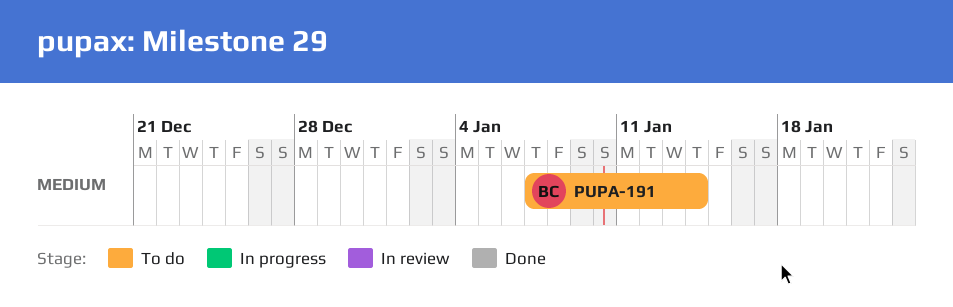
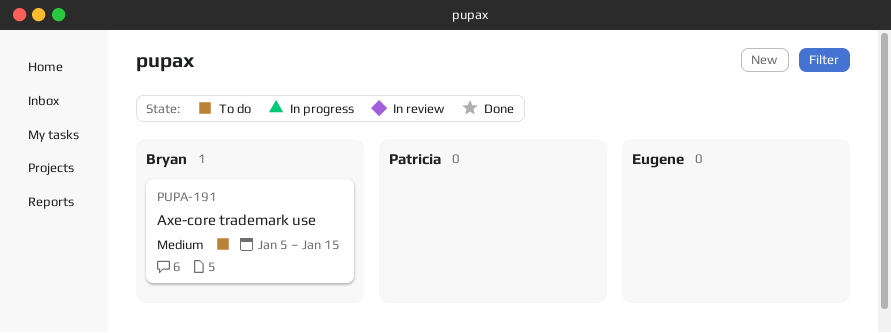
PUPA-191, start: Jan 7 -> Jan 5
PUPA-191, due: Jan 14 -> Jan 15

